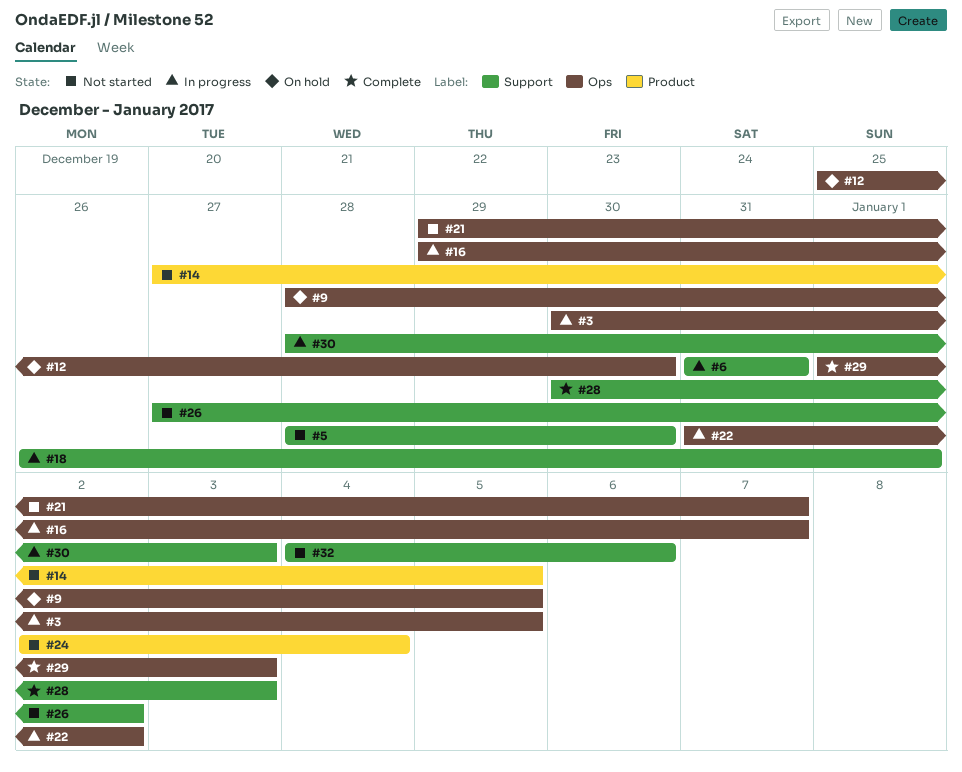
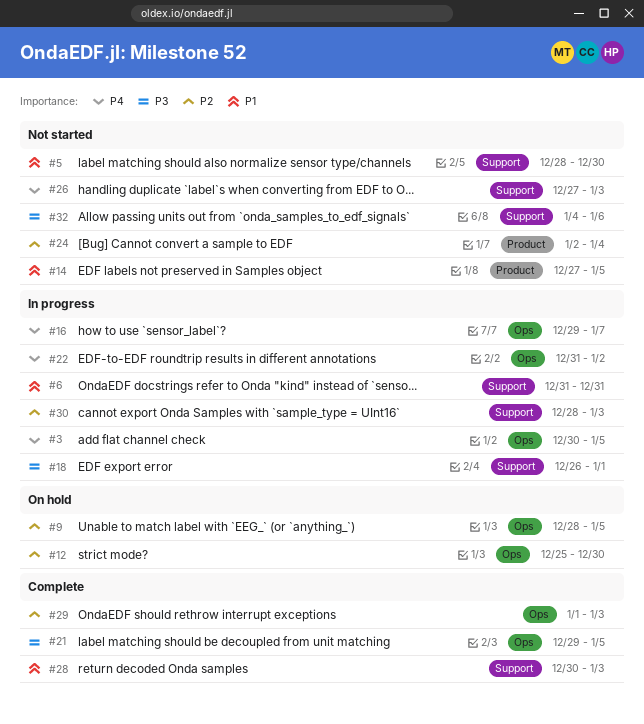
#21, status: Not started -> Complete
#21, due: Jan 7 -> Jan 5
#26, due: Jan 2 -> Jan 3

